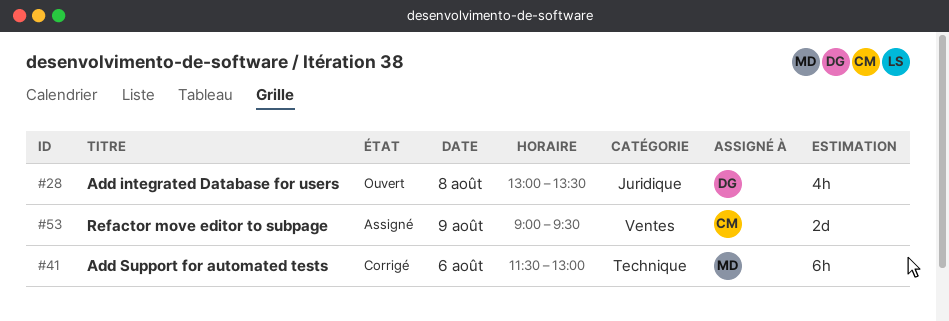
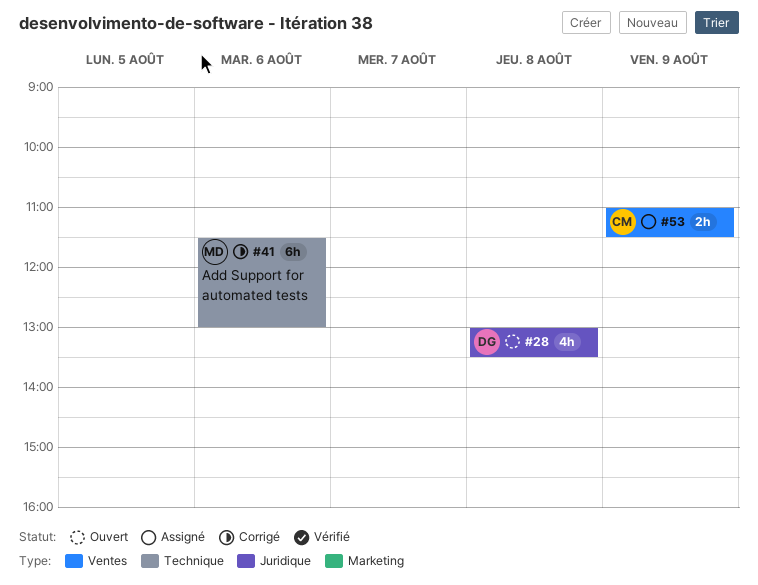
#53, estimate: 2d -> 2h
#53, begins: 09:00 -> 11:00
#53, ends: 09:30 -> 11:30

